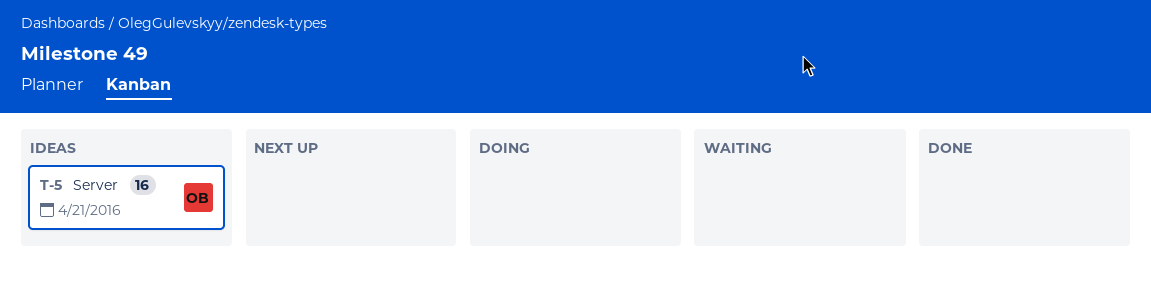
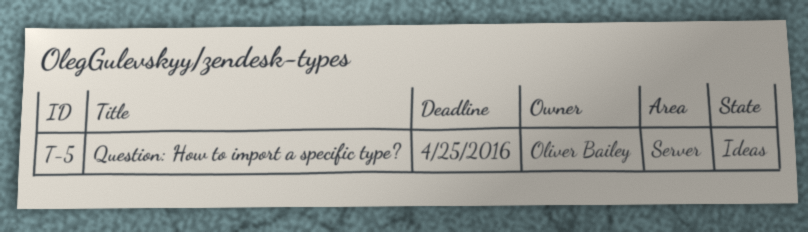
T-5, due: Apr 21 -> Apr 25

